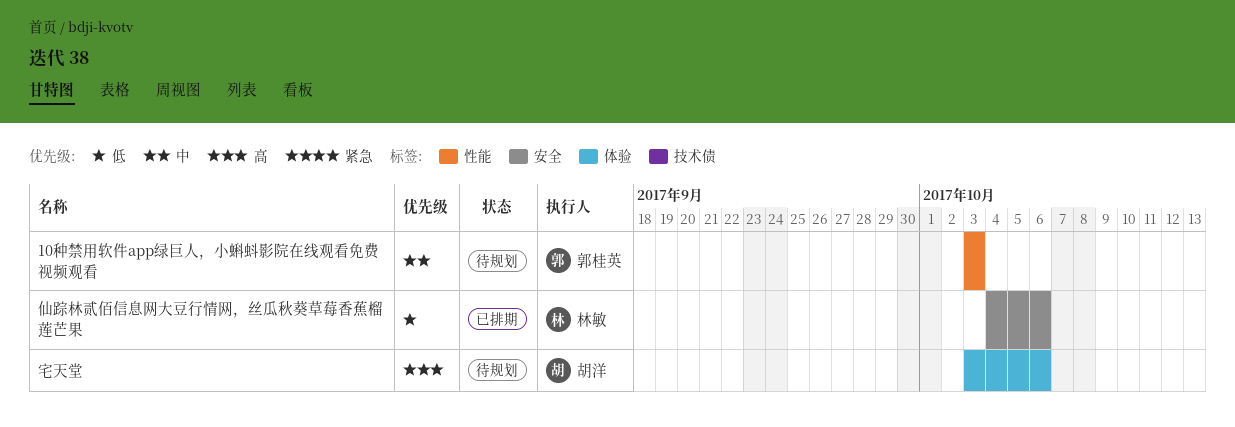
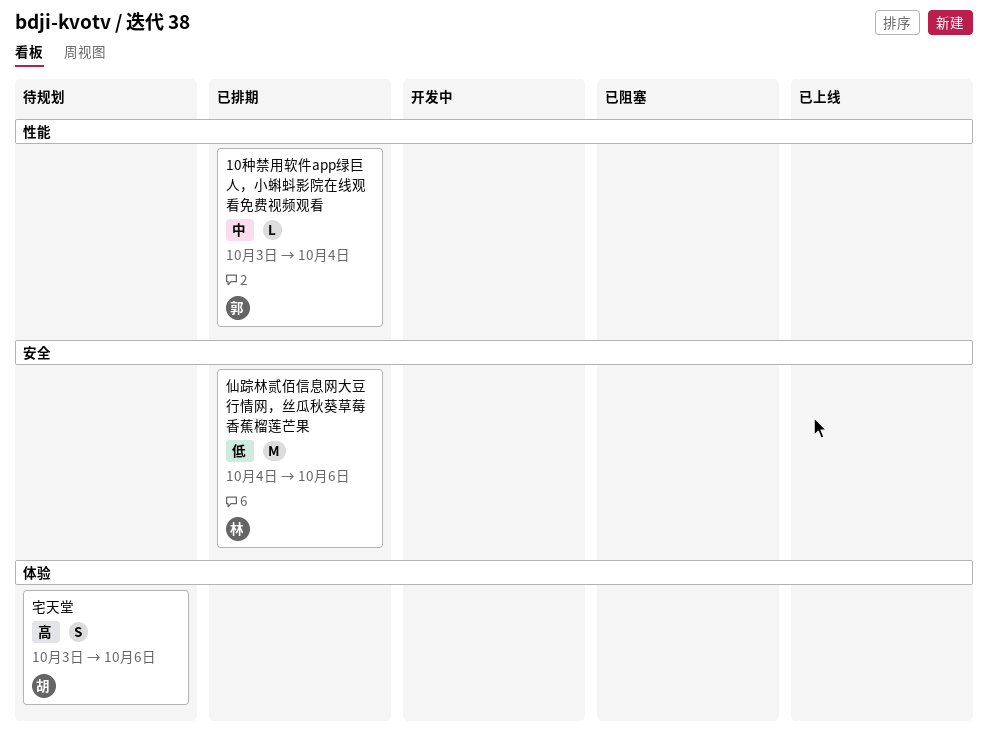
10种禁用软件app绿巨人，小蝌蚪影院在线观看免费视频观看, status: 待规划 -> 已排期
10种禁用软件app绿巨人，小蝌蚪影院在线观看免费视频观看, due: Oct 3 -> Oct 4

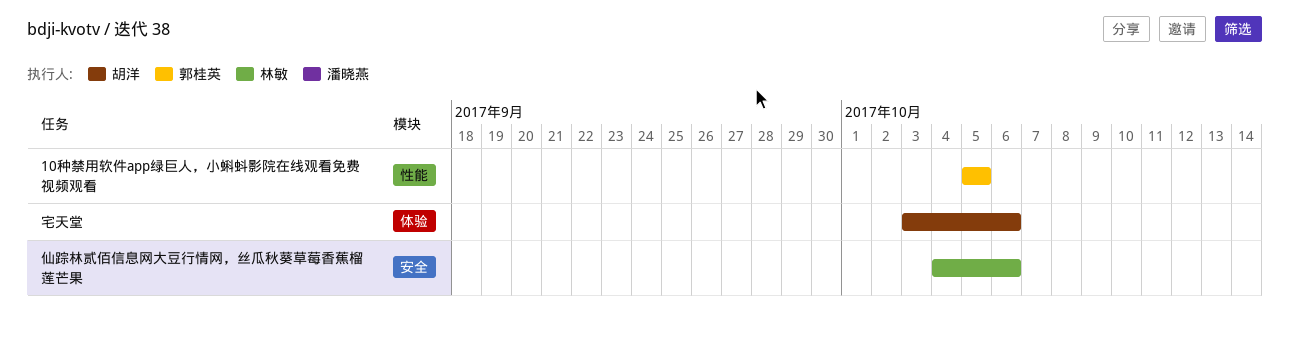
10种禁用软件app绿巨人，小蝌蚪影院在线观看免费视频观看, start: Oct 3 -> Oct 5
10种禁用软件app绿巨人，小蝌蚪影院在线观看免费视频观看, due: Oct 4 -> Oct 5

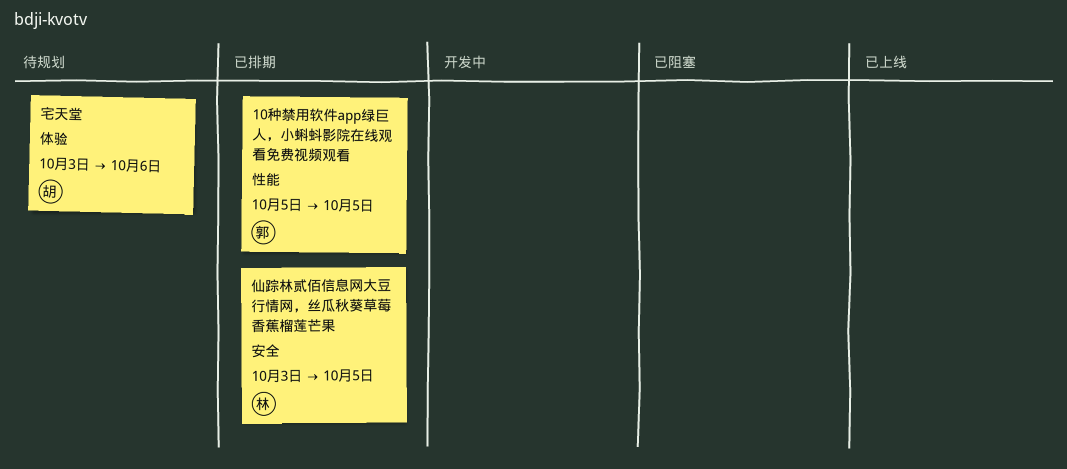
仙踪林贰佰信息网大豆行情网，丝瓜秋葵草莓香蕉榴莲芒果, start: Oct 4 -> Oct 3
仙踪林贰佰信息网大豆行情网，丝瓜秋葵草莓香蕉榴莲芒果, due: Oct 6 -> Oct 5

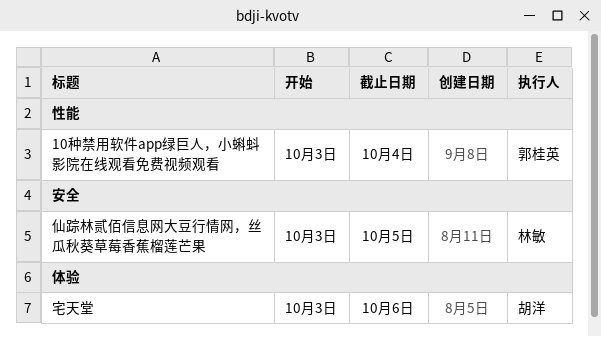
10种禁用软件app绿巨人，小蝌蚪影院在线观看免费视频观看, start: Oct 5 -> Oct 3
10种禁用软件app绿巨人，小蝌蚪影院在线观看免费视频观看, due: Oct 5 -> Oct 4

